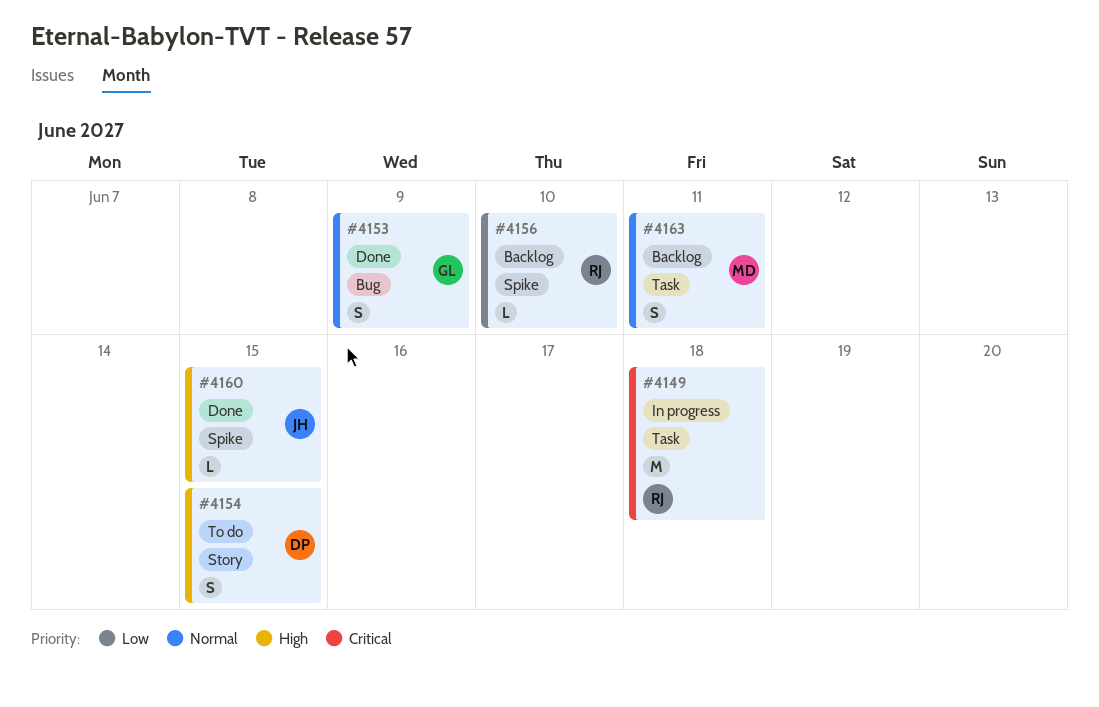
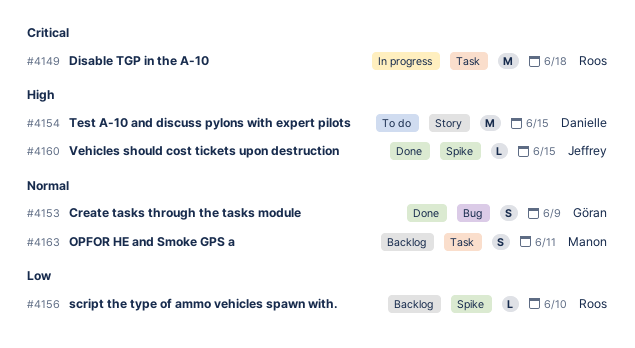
#4154, estimate: S -> M

